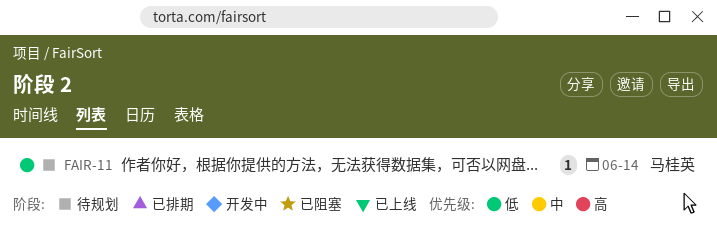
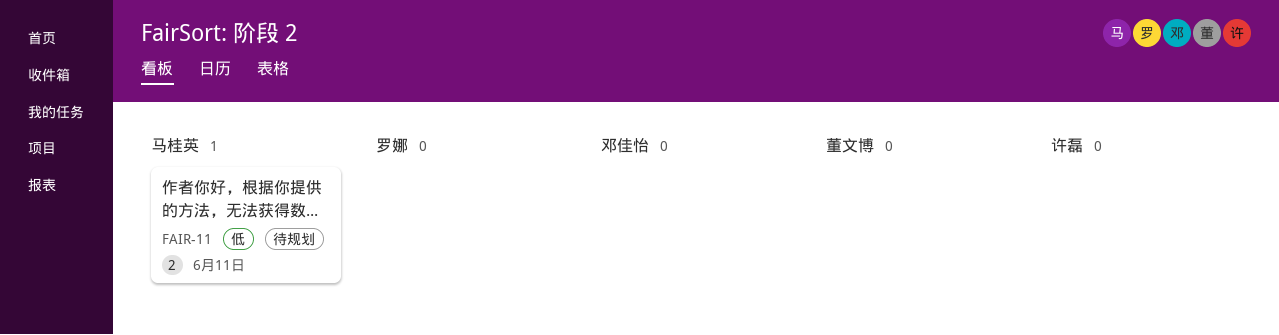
FAIR-11, estimate: 1 -> 2
FAIR-11, due: Jun 14 -> Jun 11

